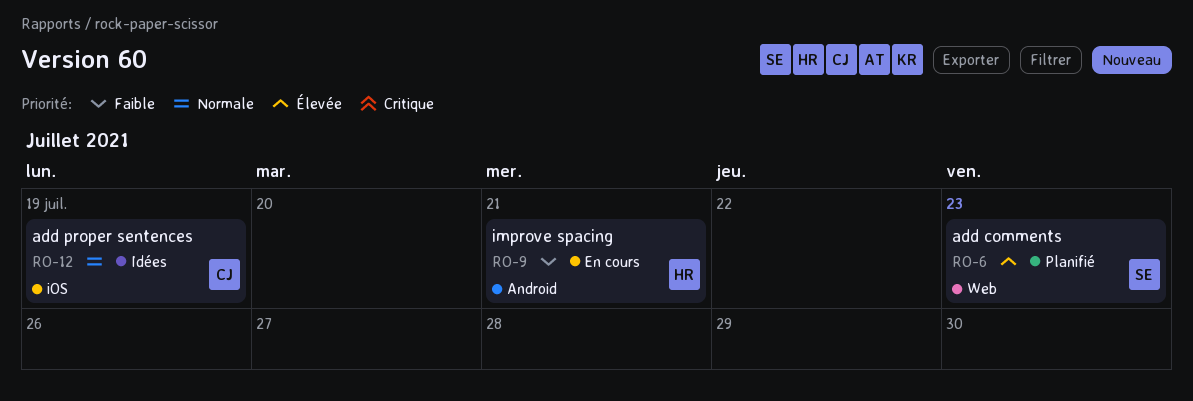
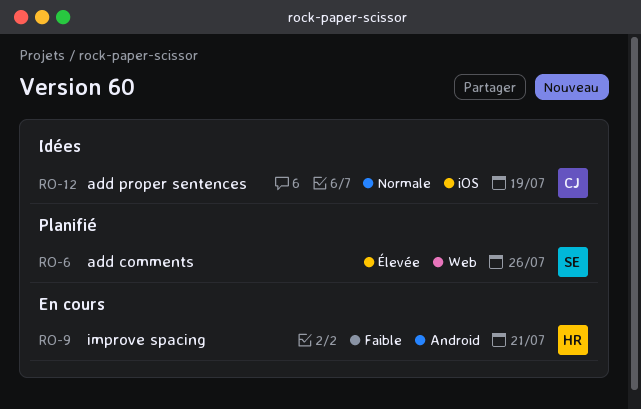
RO-6, due: Jul 23 -> Jul 26

